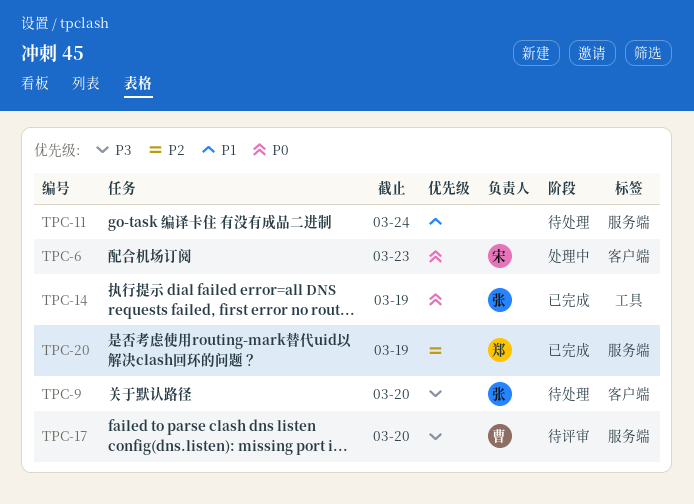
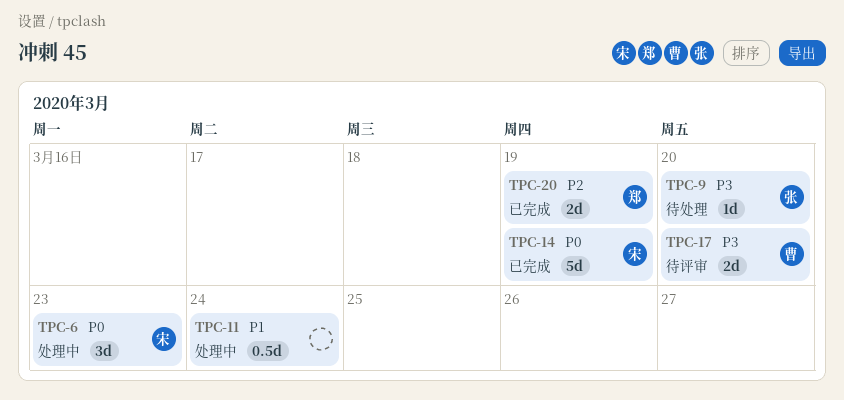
TPC-11, status: 待处理 -> 处理中
TPC-14, owner: 张 -> 宋

